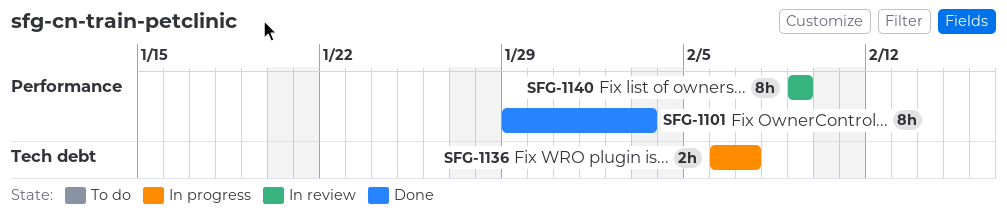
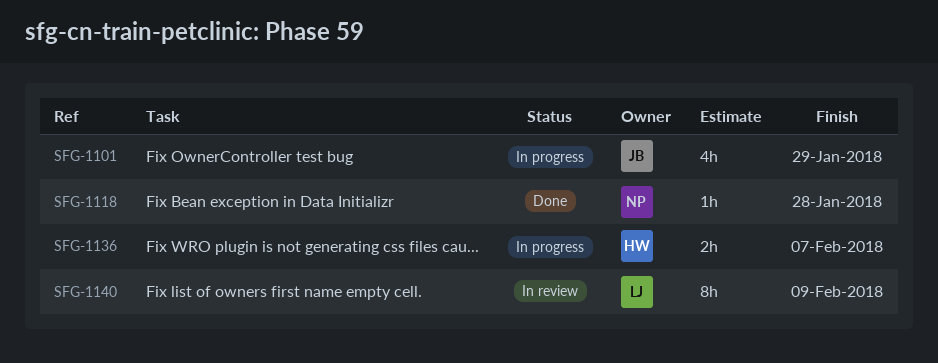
SFG-1101, status: Done -> In progress
SFG-1101, estimate: 8h -> 4h
SFG-1101, due: Feb 3 -> Jan 29
SFG-1118: none -> present

